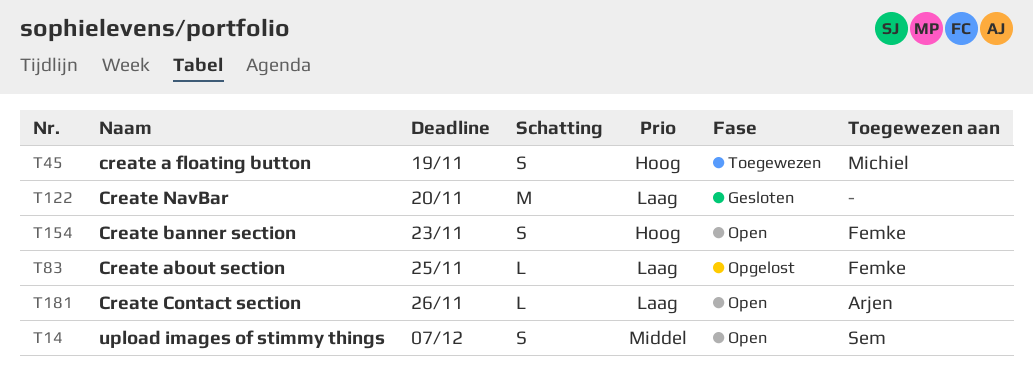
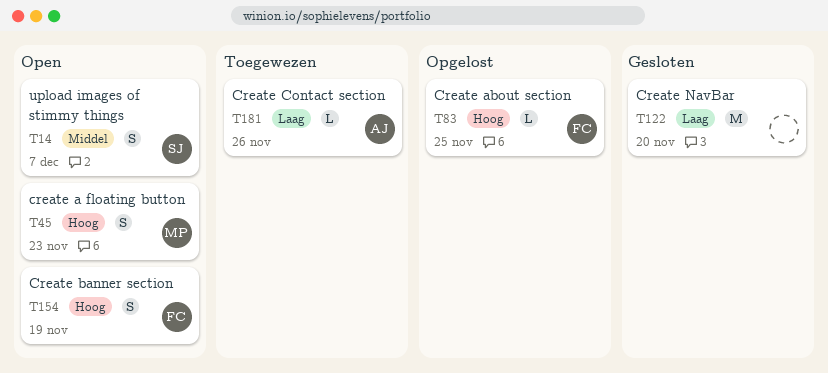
T45, status: Toegewezen -> Open
T45, due: Nov 19 -> Nov 23
T83, priority: Laag -> Hoog
T154, due: Nov 23 -> Nov 19
T181, status: Open -> Toegewezen

